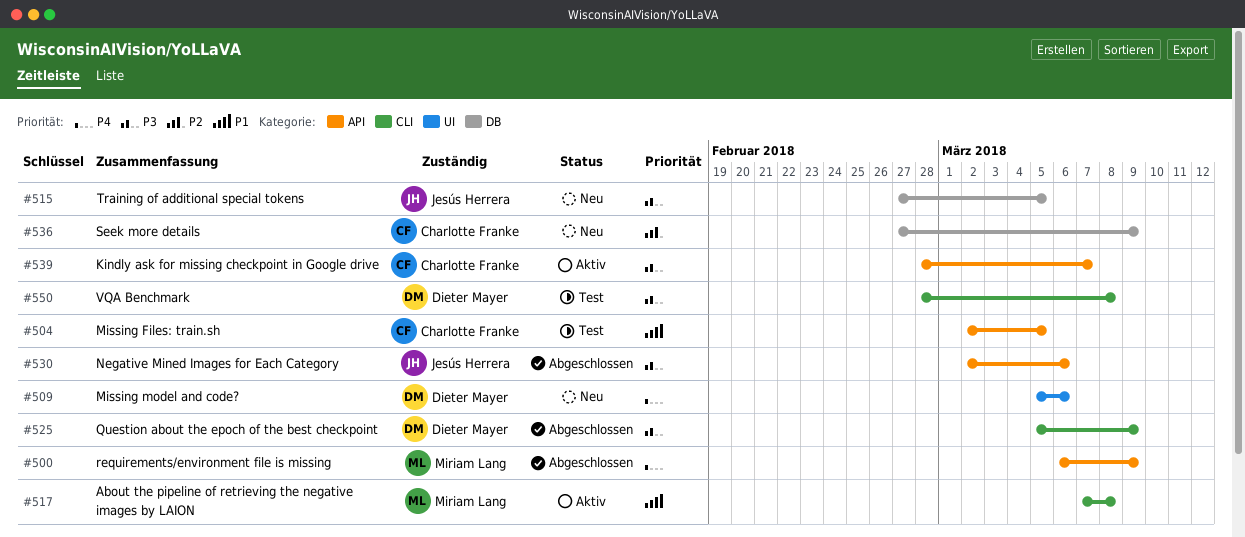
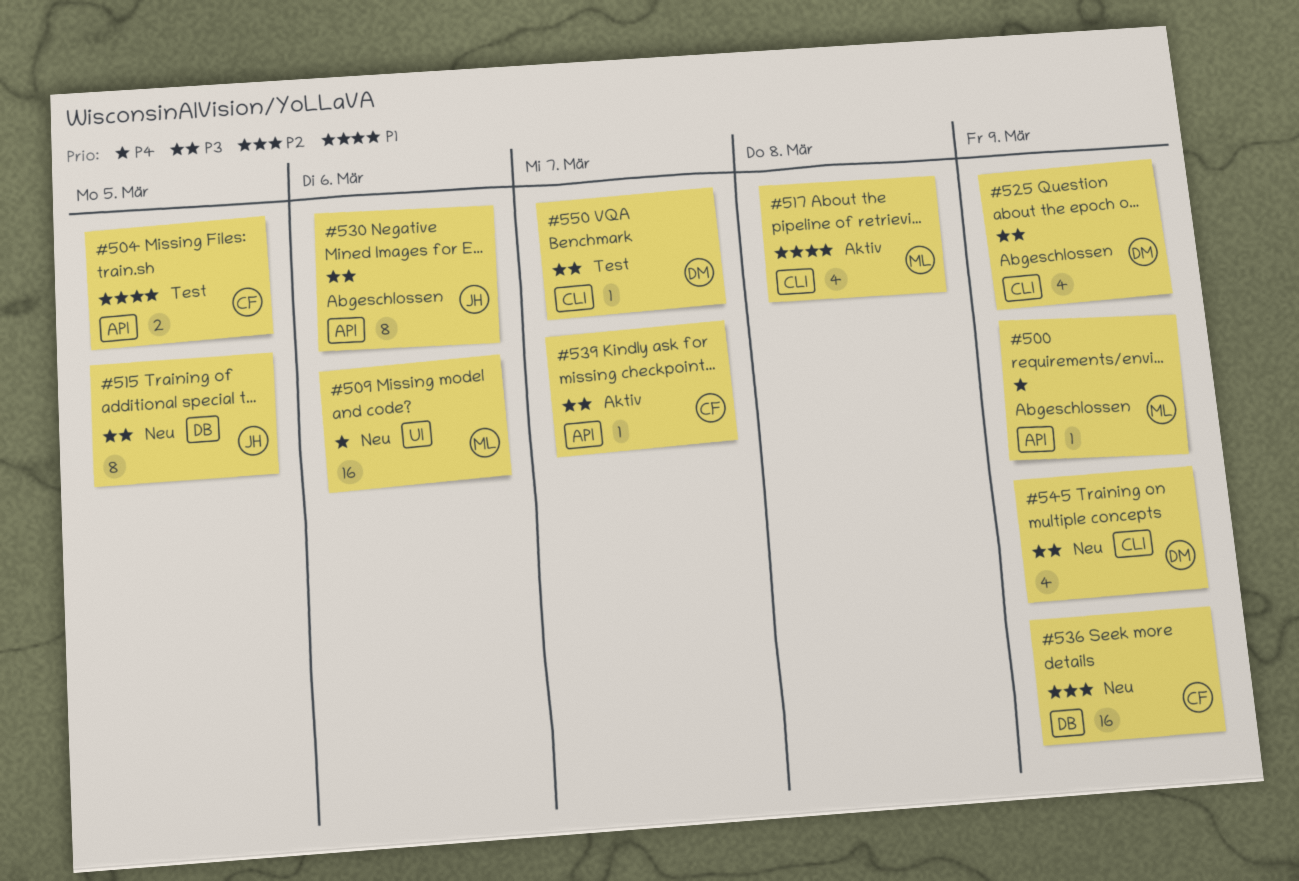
#509, owner: Dieter Mayer -> Miriam Lang
#545: none -> present
#550, due: Mar 8 -> Mar 7

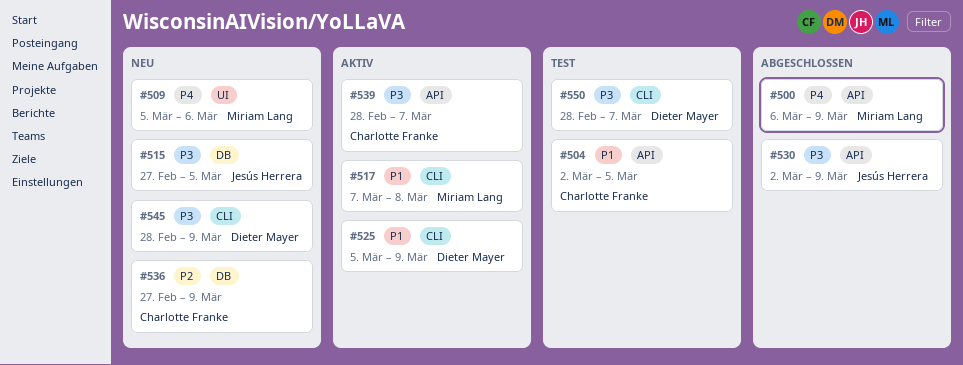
#525, status: Abgeschlossen -> Aktiv
#525, priority: P3 -> P1
#530, due: Mar 6 -> Mar 9

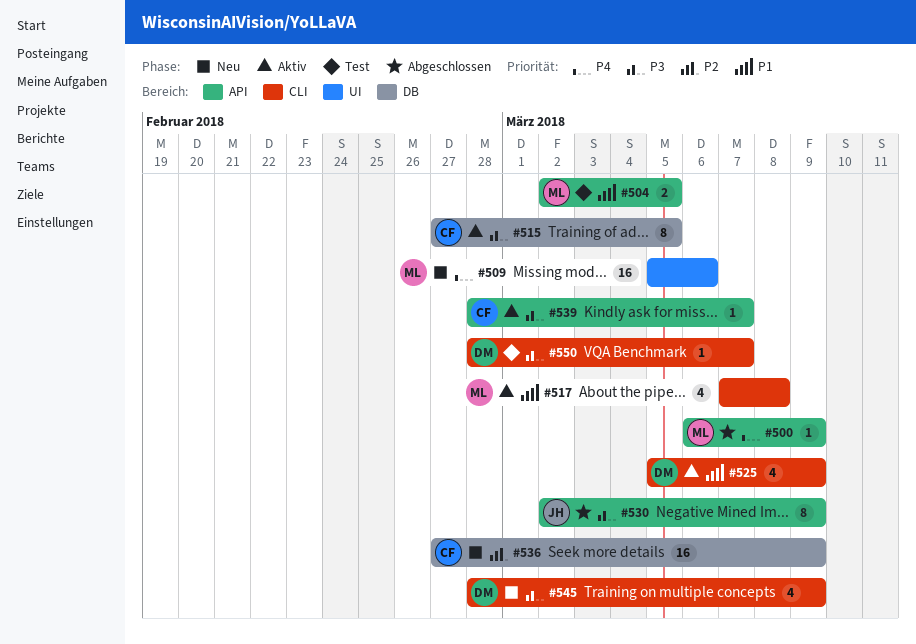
#504, owner: Charlotte Franke -> Miriam Lang
#515, status: Neu -> Aktiv
#515, owner: Jesús Herrera -> Charlotte Franke

